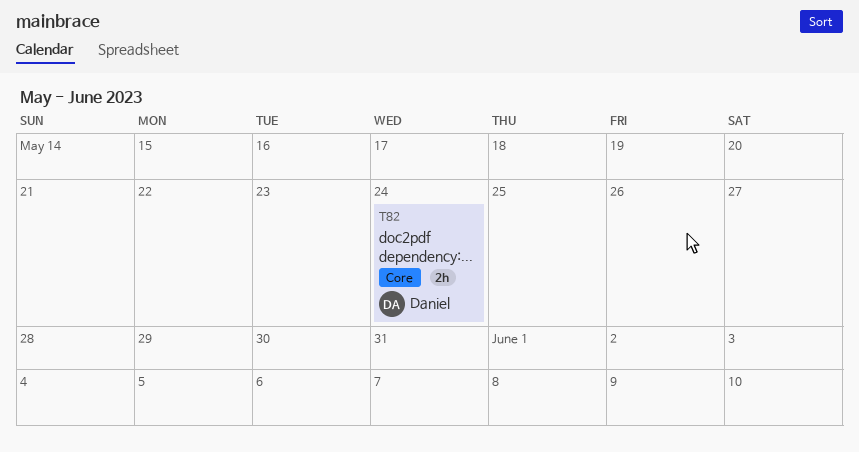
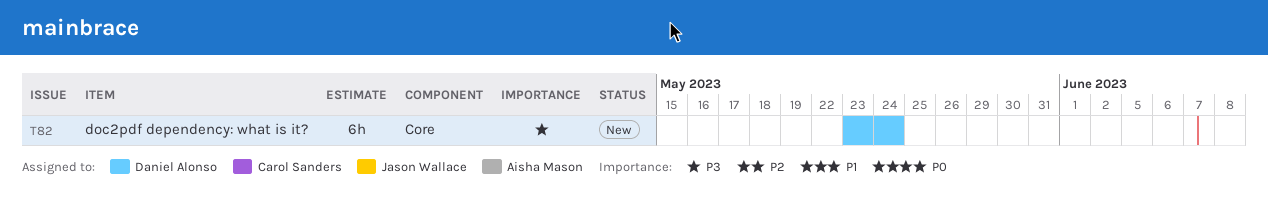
T82, estimate: 2h -> 6h

